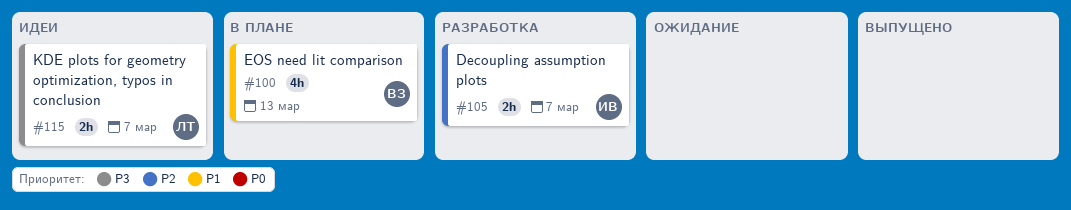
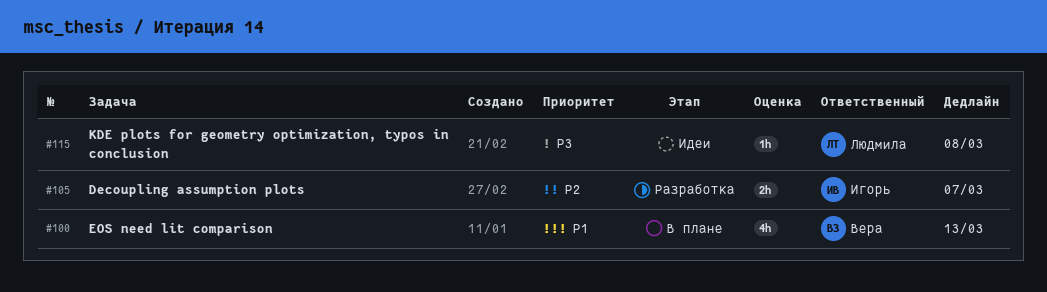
#115, estimate: 2h -> 1h
#115, due: Mar 7 -> Mar 8

